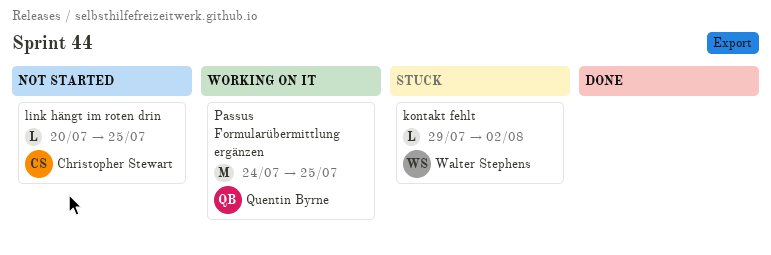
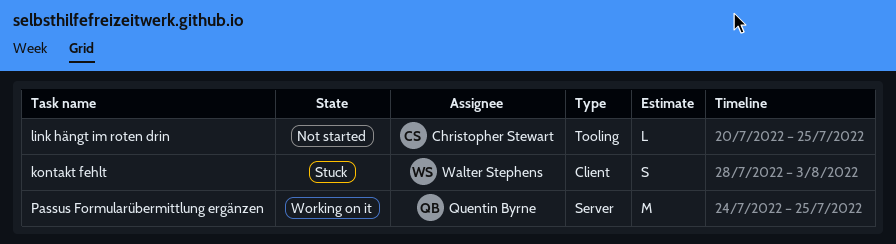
kontakt fehlt, estimate: L -> S
kontakt fehlt, start: Jul 29 -> Jul 28
kontakt fehlt, due: Aug 2 -> Aug 3

